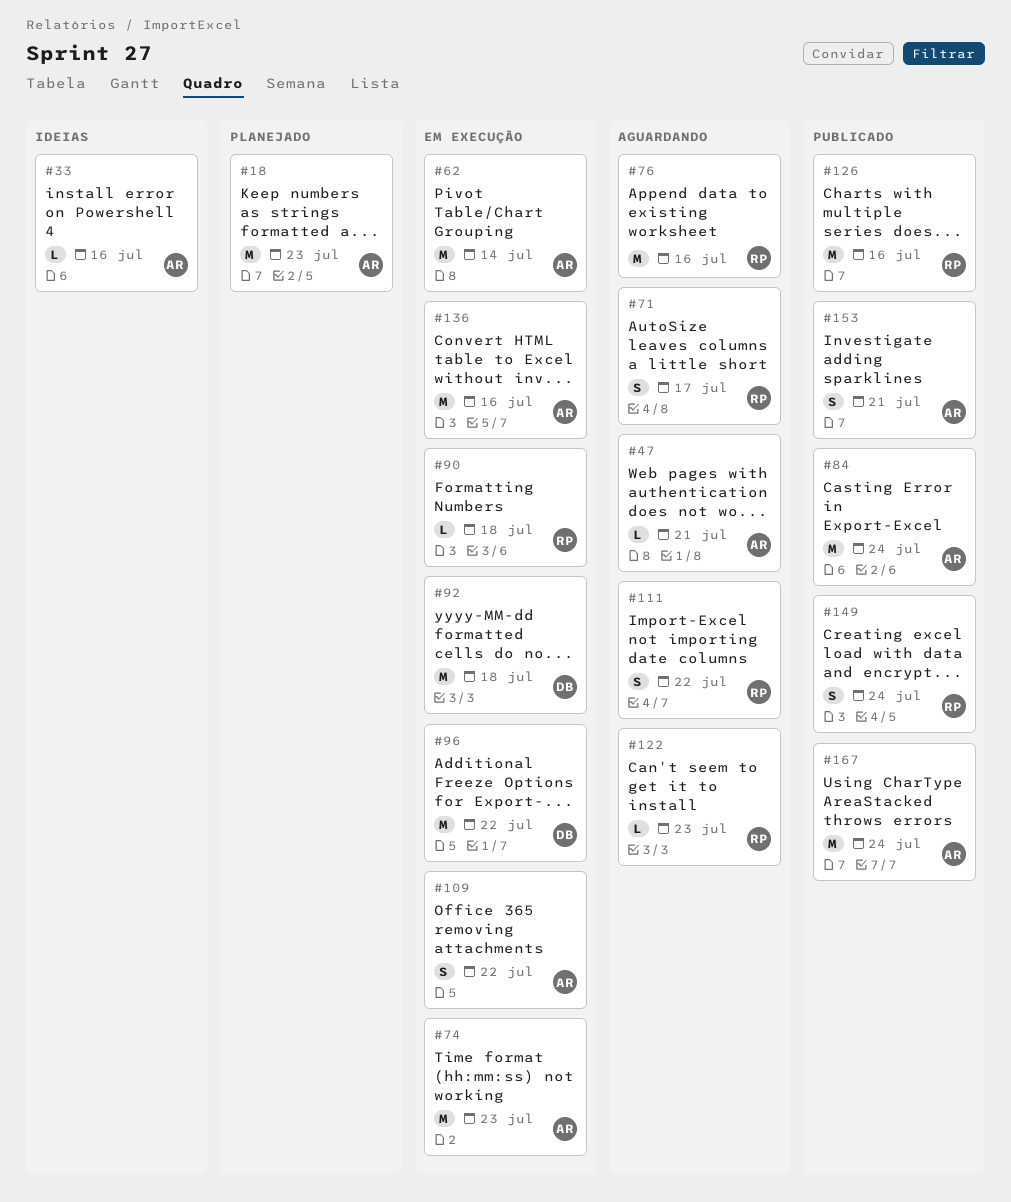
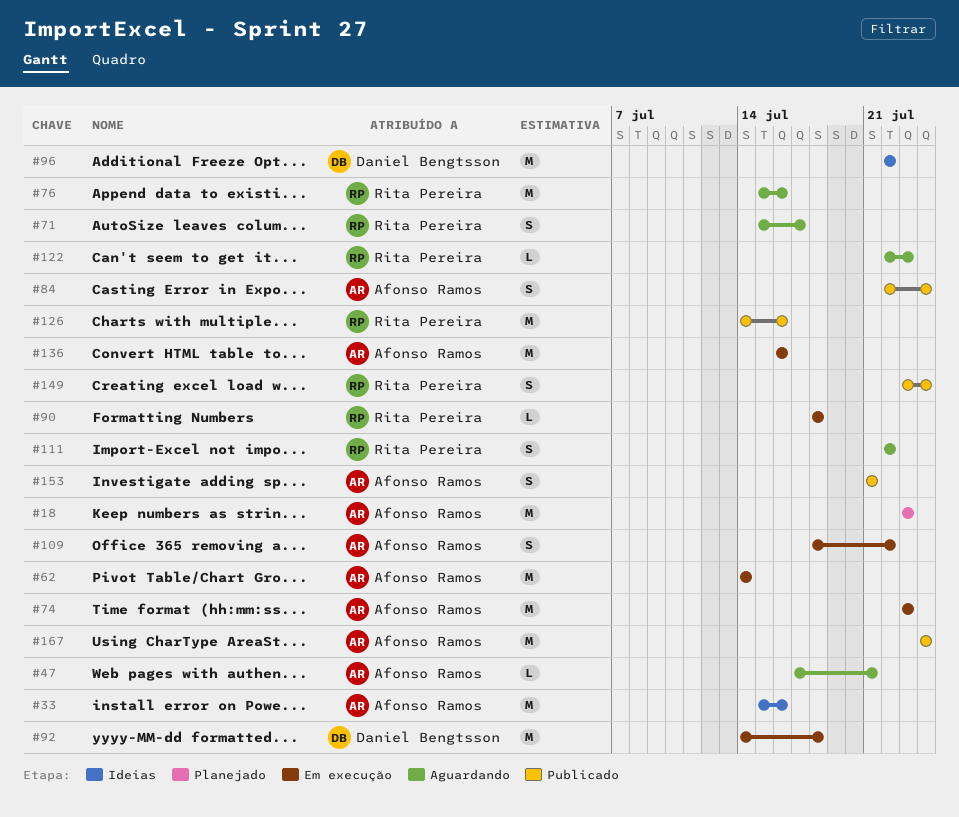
#33, estimate: L -> M
#84, estimate: M -> S
#96, status: Em execução -> Ideias

